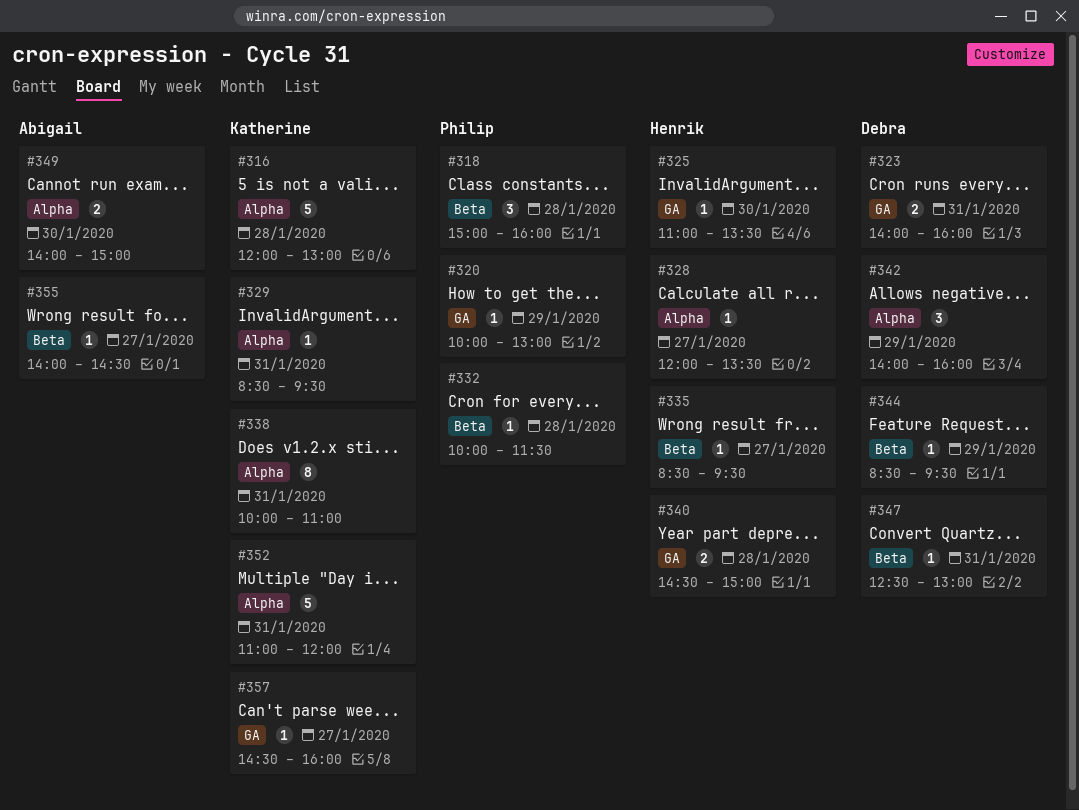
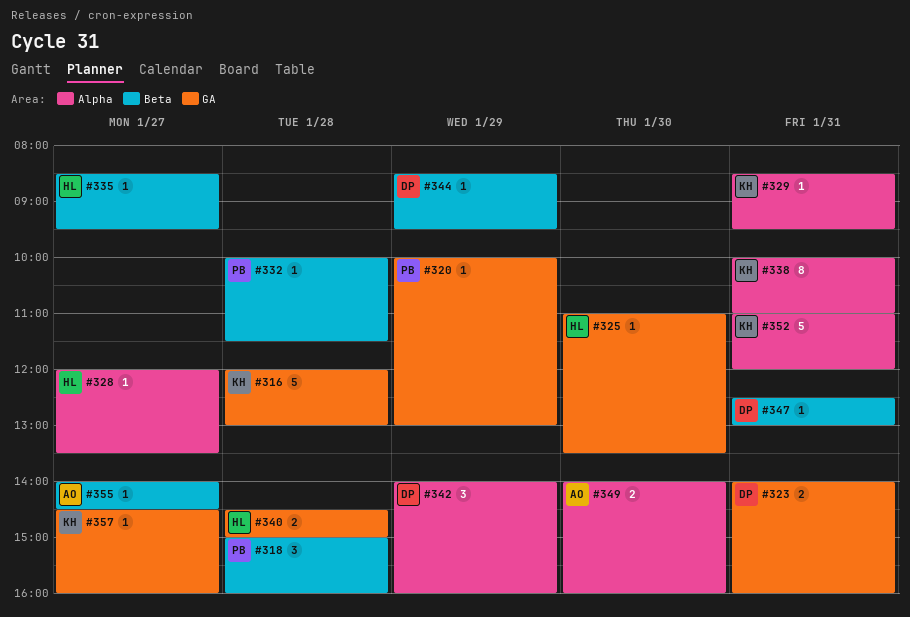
#316, label: Alpha -> GA
#349, ends: 15:00 -> 16:00

